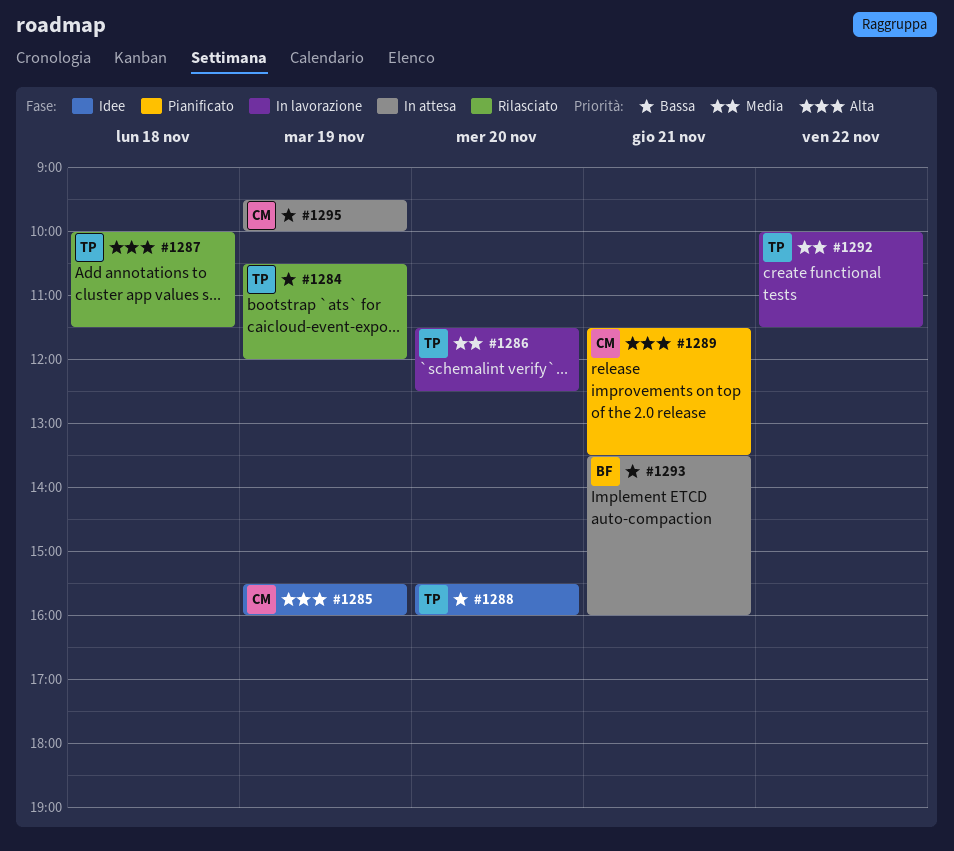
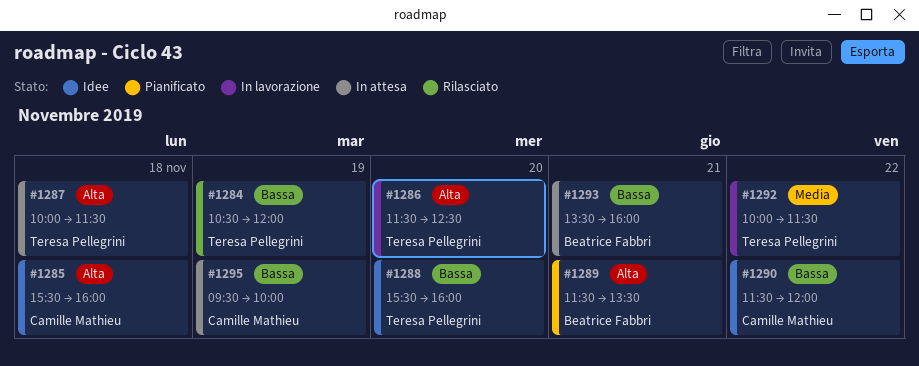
#1285, day: Nov 19 -> Nov 18
#1286, priority: Media -> Alta
#1287, status: Rilasciato -> In attesa
#1289, owner: Camille Mathieu -> Beatrice Fabbri
#1290: none -> present

